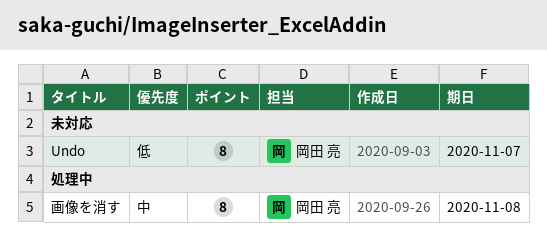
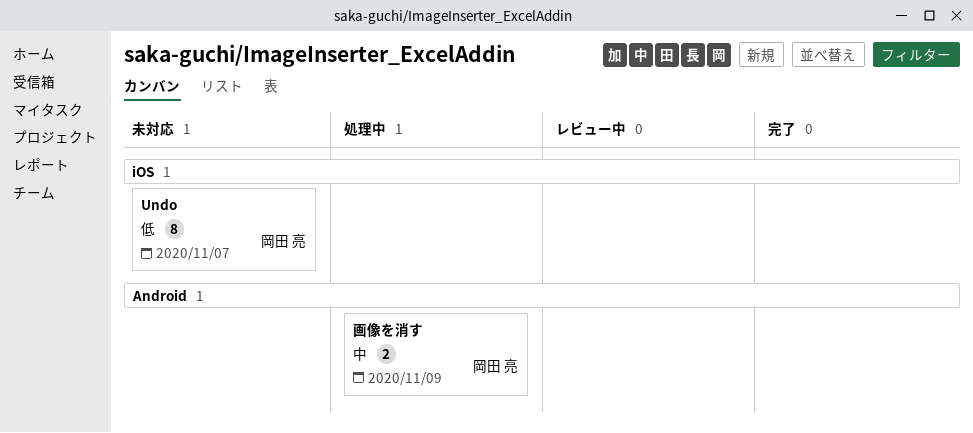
画像を消す, estimate: 8 -> 2
画像を消す, due: Nov 8 -> Nov 9

